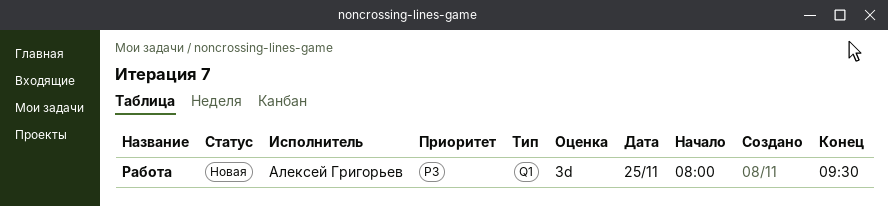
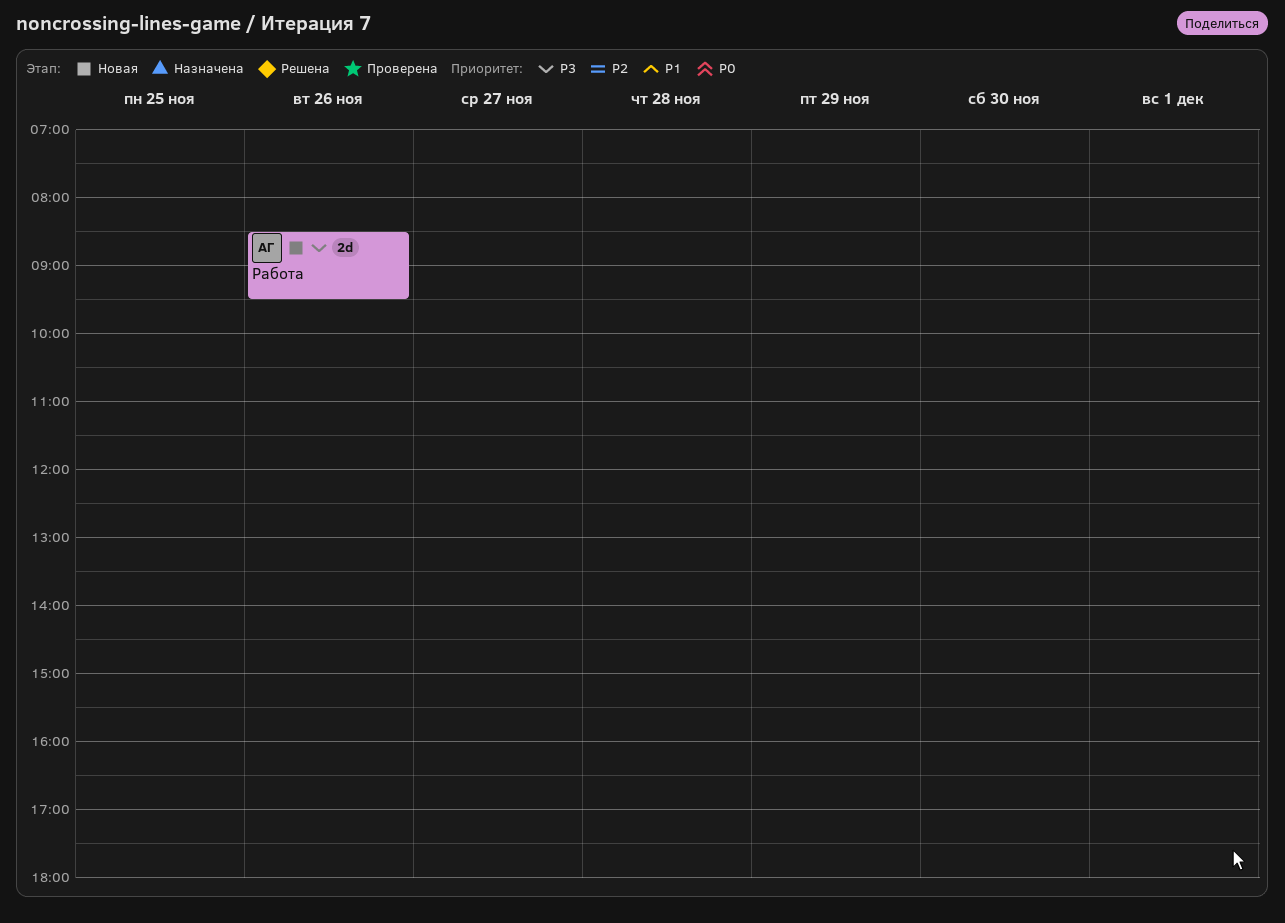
Работа, estimate: 3d -> 2d
Работа, day: Nov 25 -> Nov 26
Работа, begins: 08:00 -> 08:30

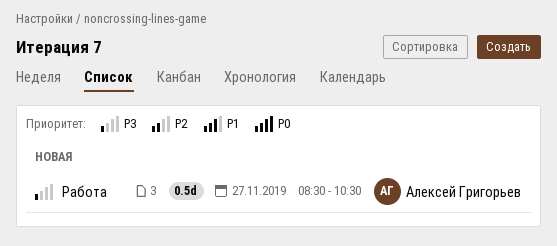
Работа, estimate: 2d -> 0.5d
Работа, day: Nov 26 -> Nov 27
Работа, ends: 09:30 -> 10:30

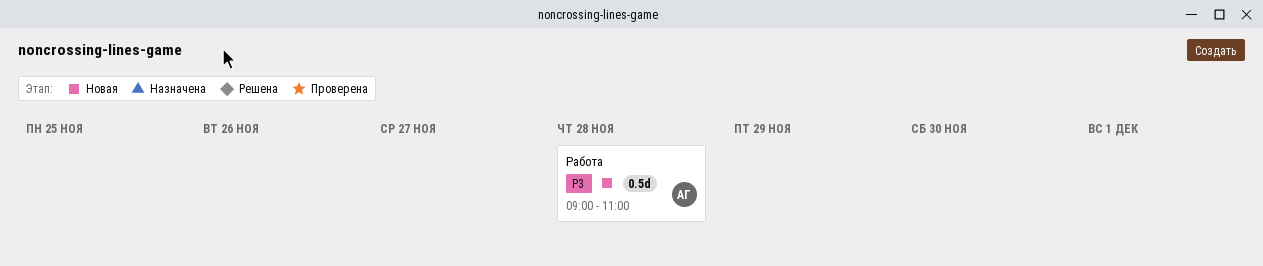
Работа, day: Nov 27 -> Nov 28
Работа, begins: 08:30 -> 09:00
Работа, ends: 10:30 -> 11:00

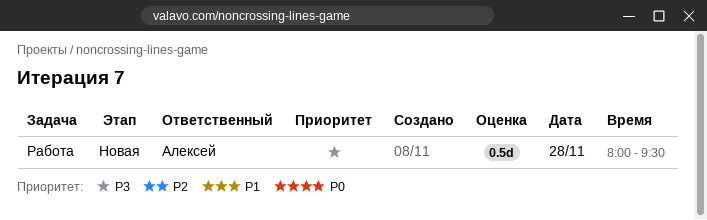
Работа, begins: 09:00 -> 08:00
Работа, ends: 11:00 -> 09:30

